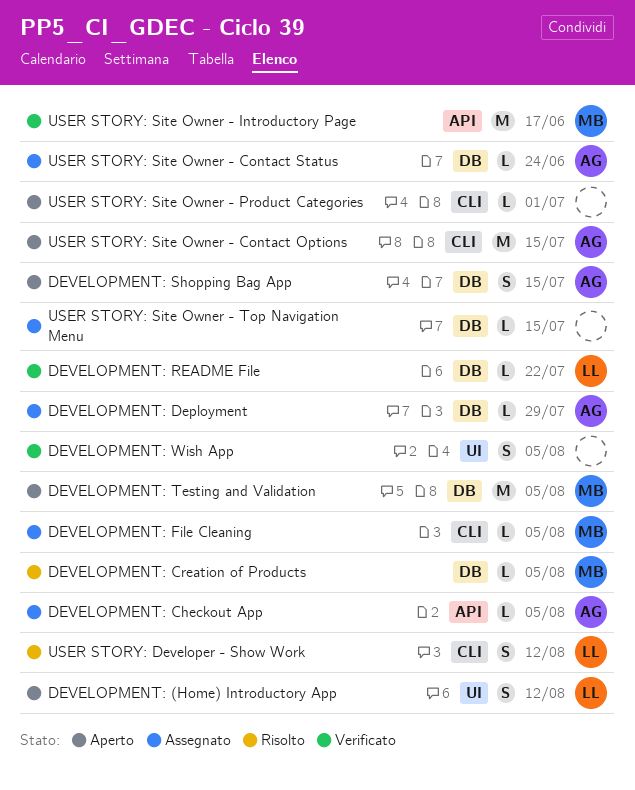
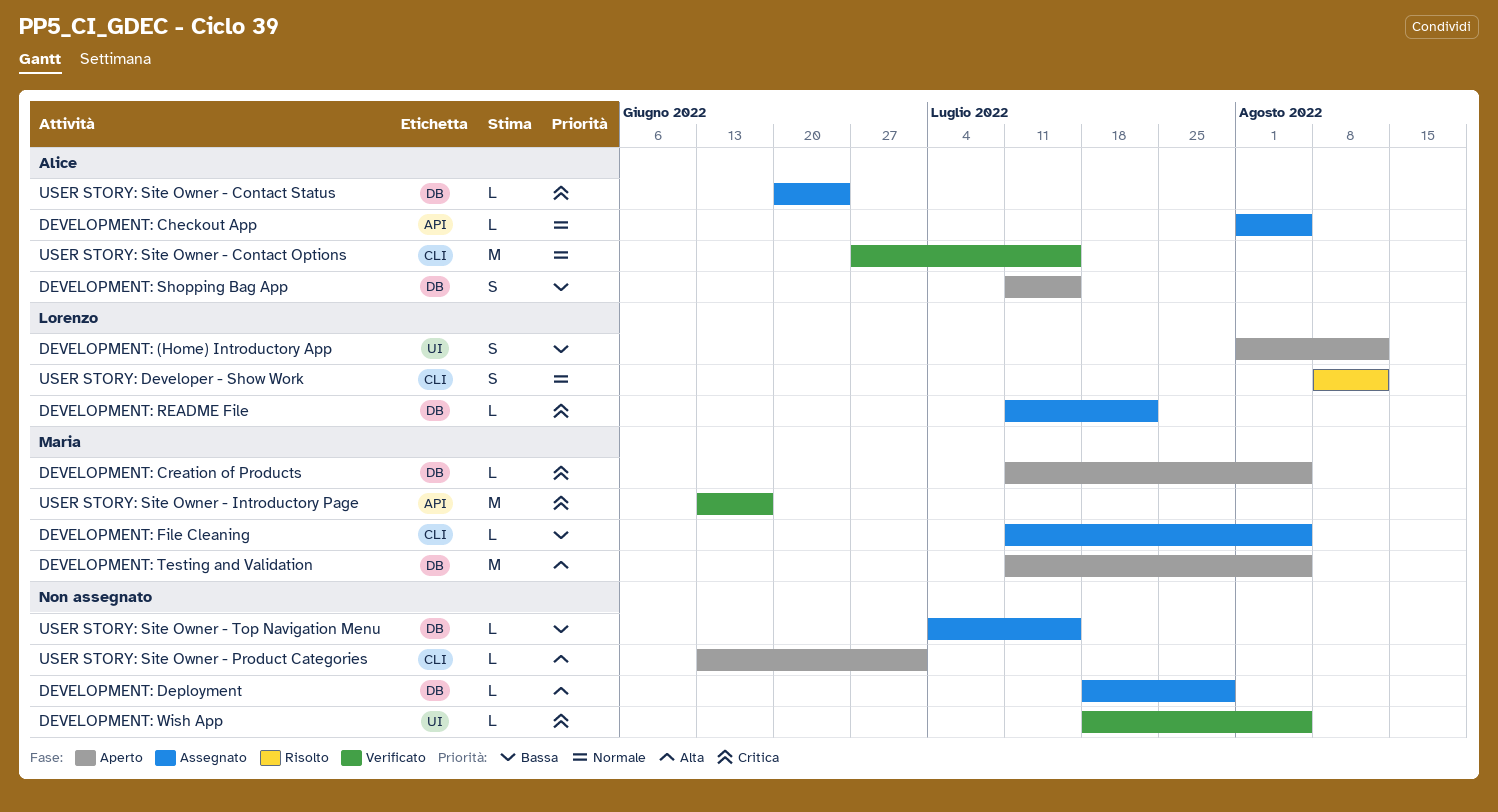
DEVELOPMENT: Creation of Products, status: Risolto -> Aperto
DEVELOPMENT: Deployment, owner: Alice -> none
DEVELOPMENT: README File, status: Verificato -> Assegnato
DEVELOPMENT: Wish App, estimate: S -> L
USER STORY: Site Owner - Contact Options, status: Aperto -> Verificato

